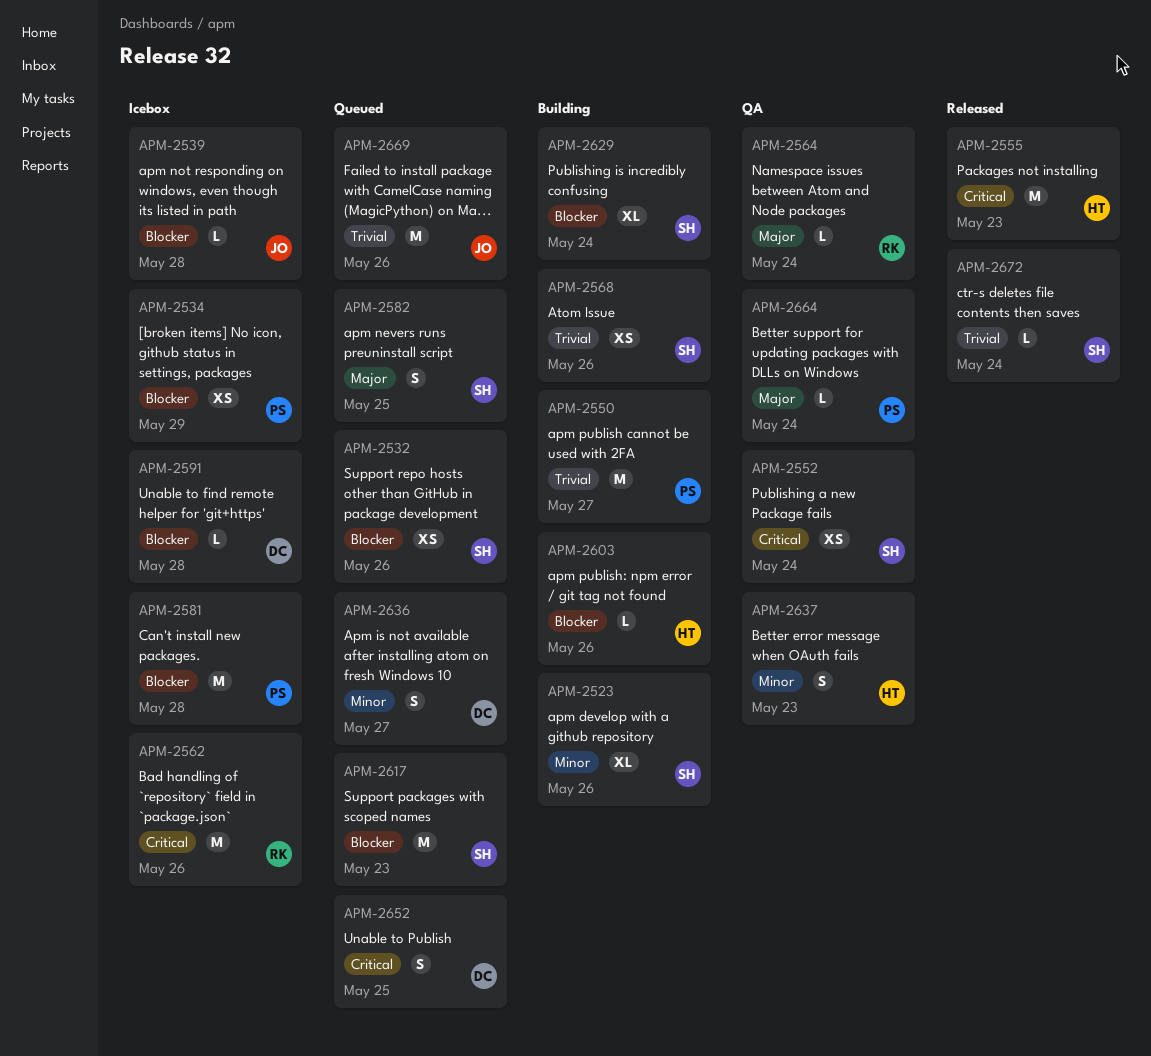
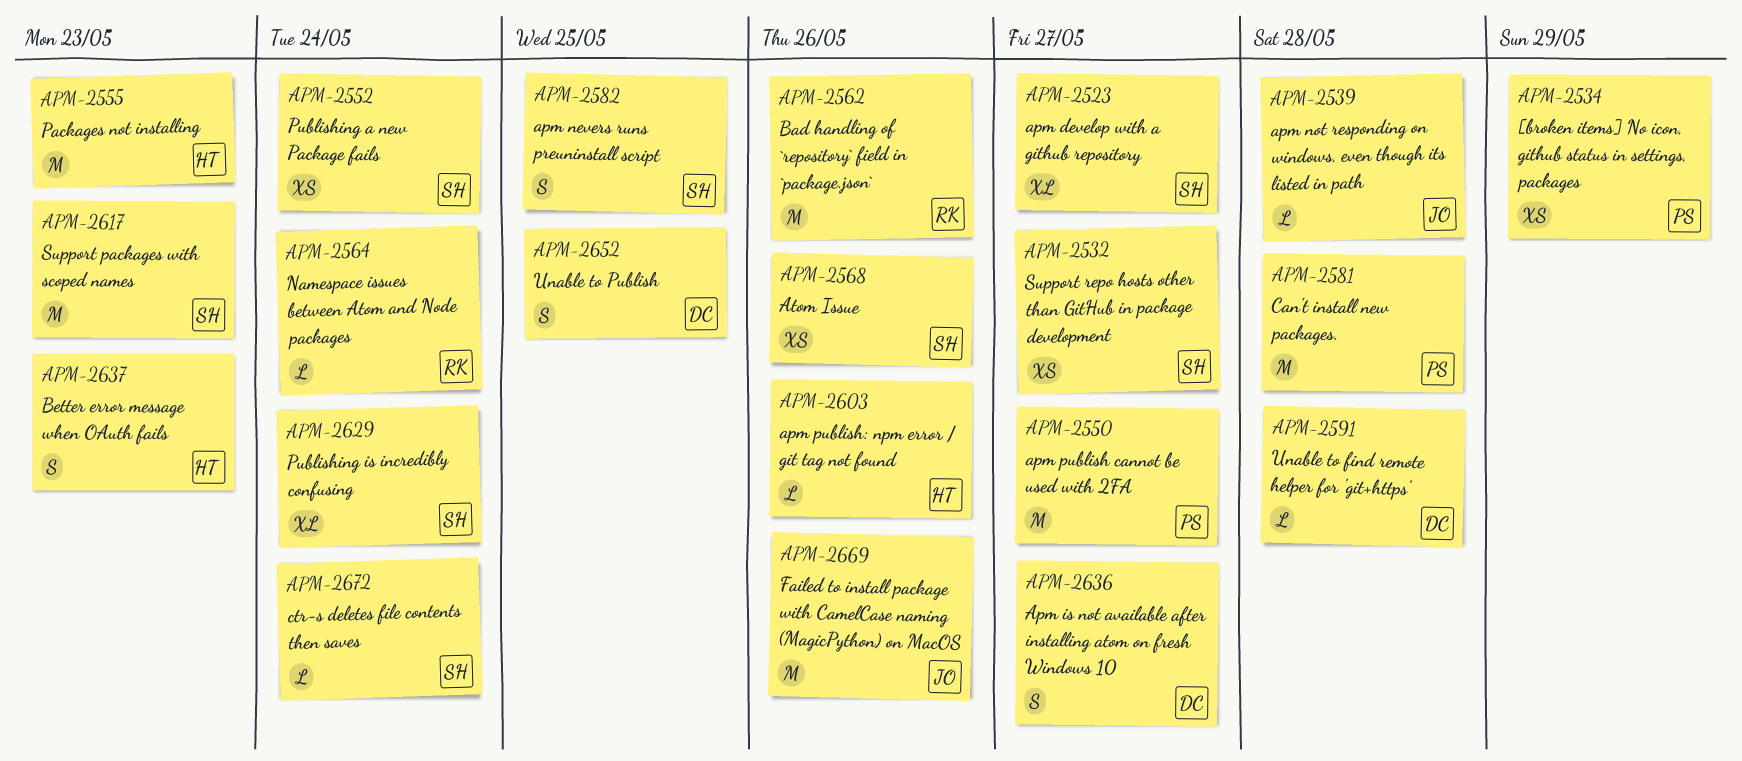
APM-2523, due: May 26 -> May 27
APM-2532, due: May 26 -> May 27
APM-2664: present -> none

